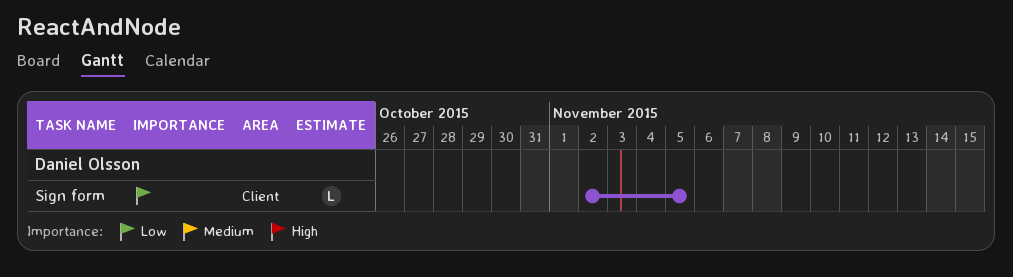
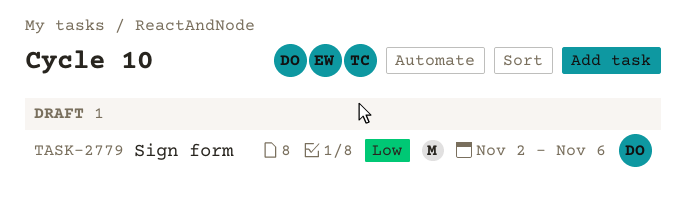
Sign form, estimate: L -> M
Sign form, due: Nov 5 -> Nov 6

